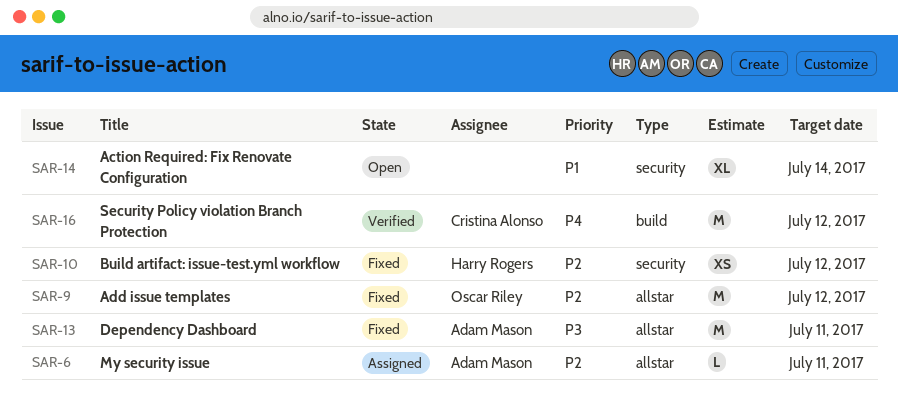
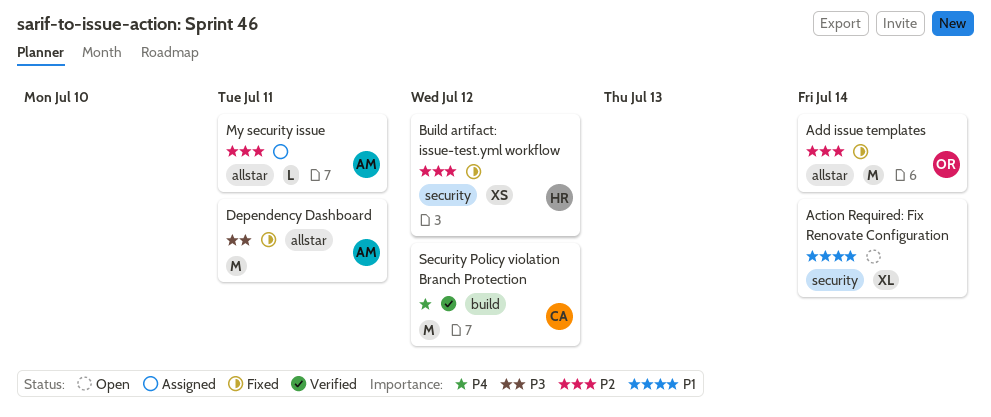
Add issue templates, due: Jul 12 -> Jul 14

